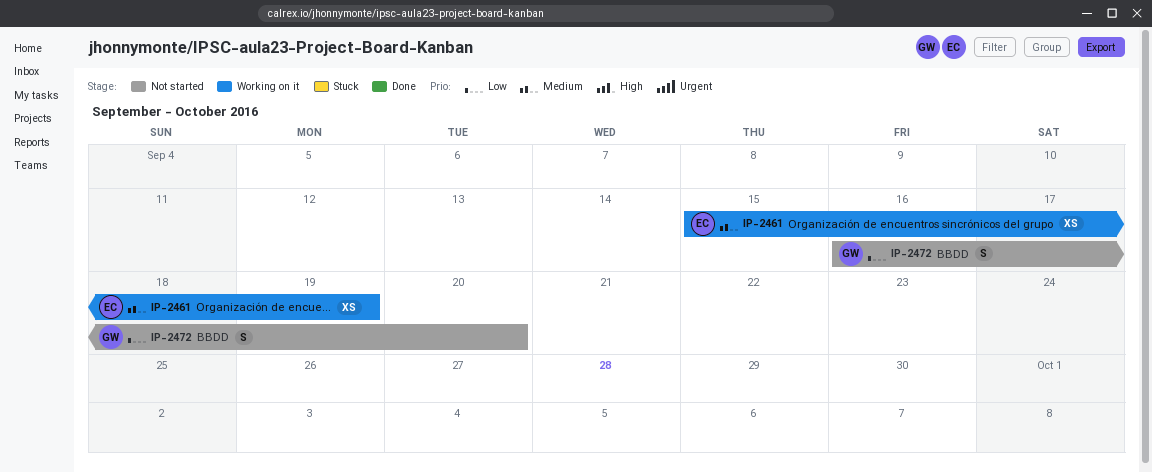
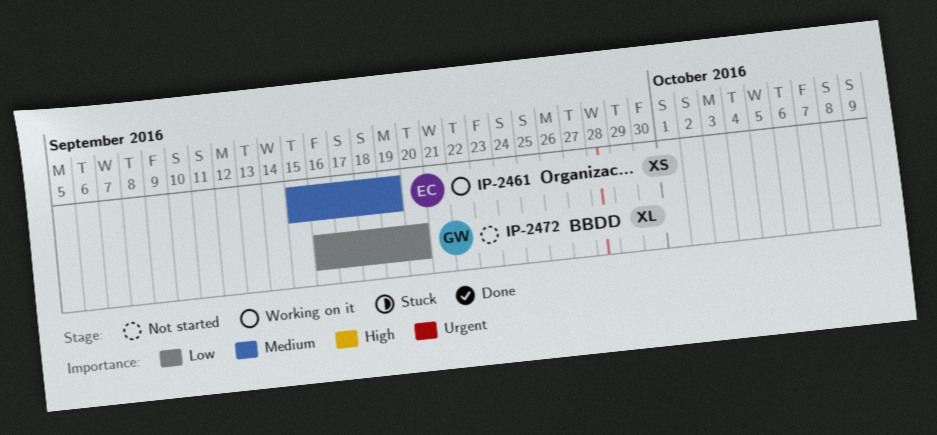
IP-2472, estimate: S -> XL

